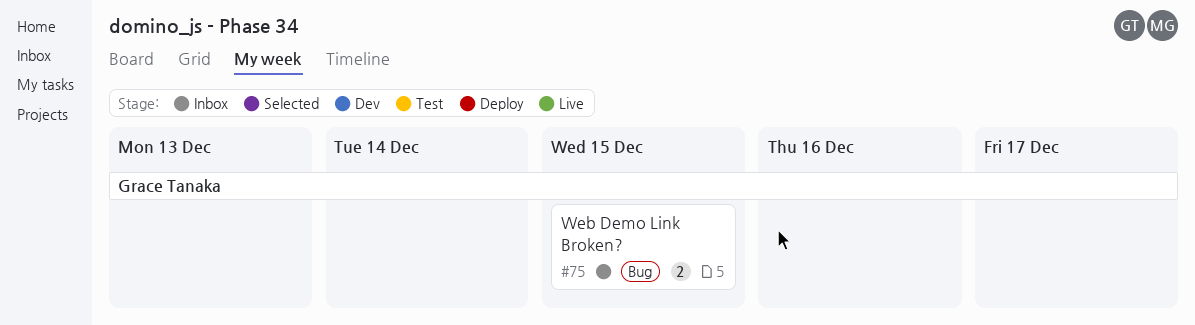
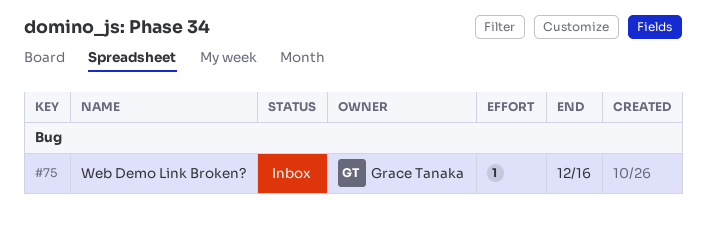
#75, estimate: 2 -> 1
#75, due: Dec 15 -> Dec 16

